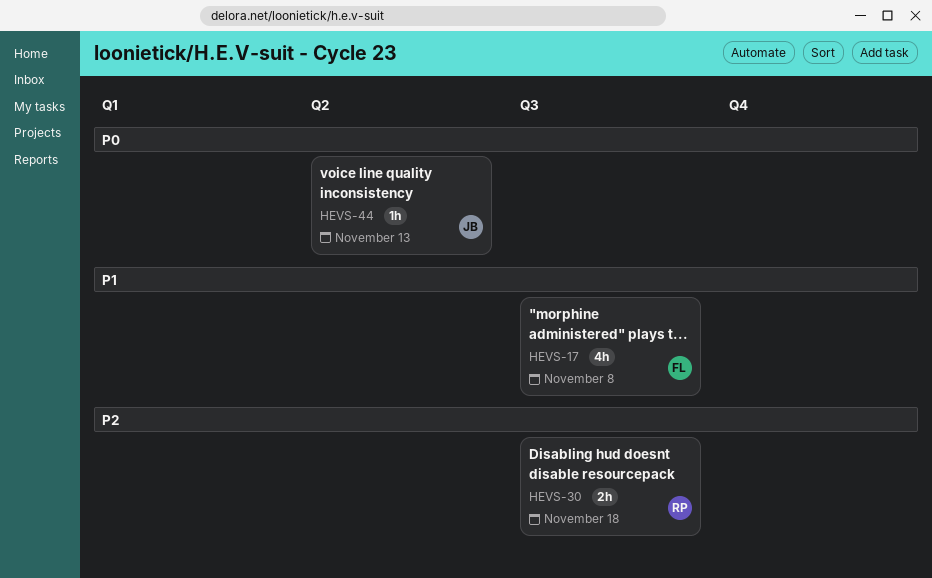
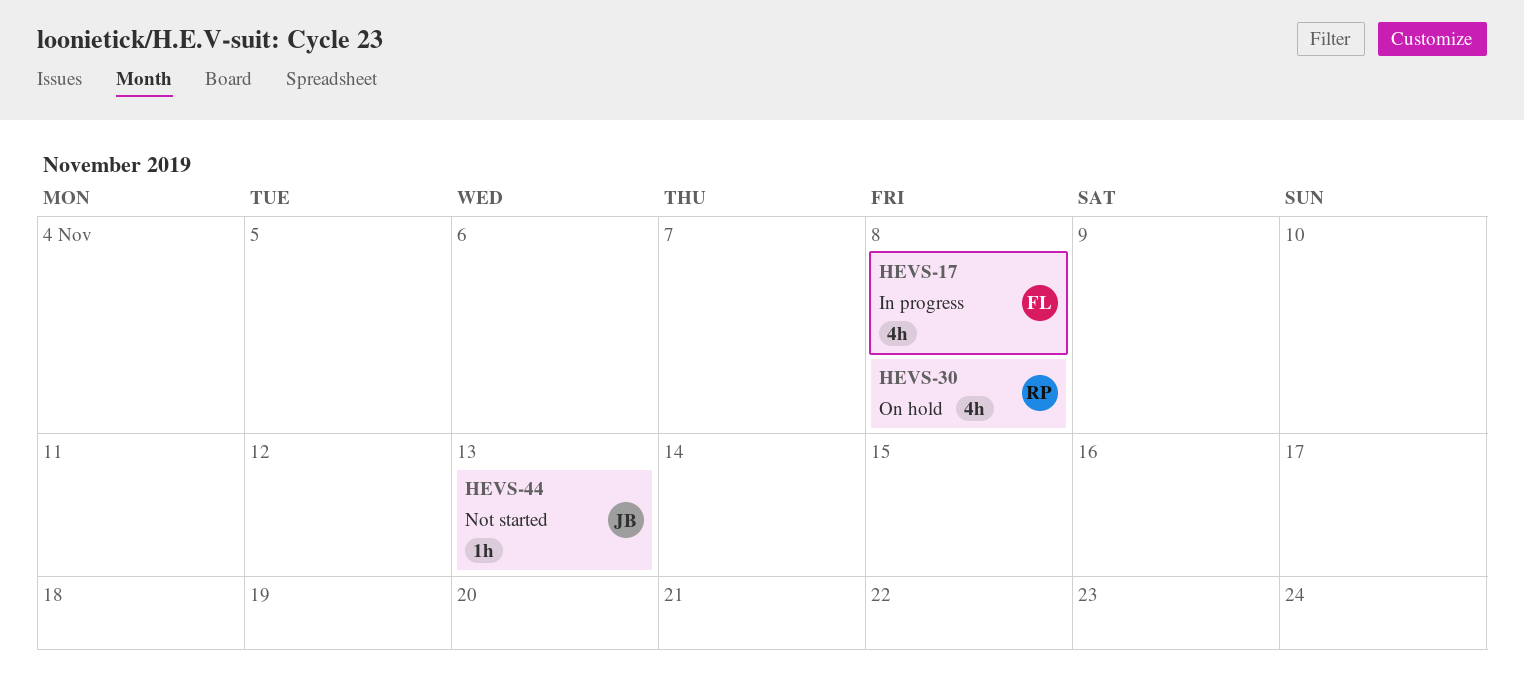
HEVS-30, estimate: 2h -> 4h
HEVS-30, due: Nov 18 -> Nov 8

